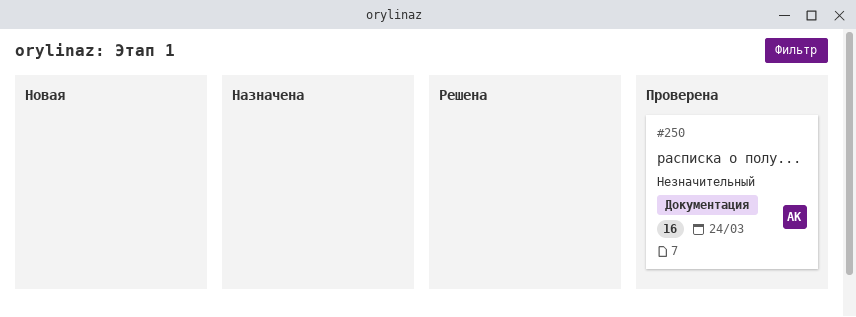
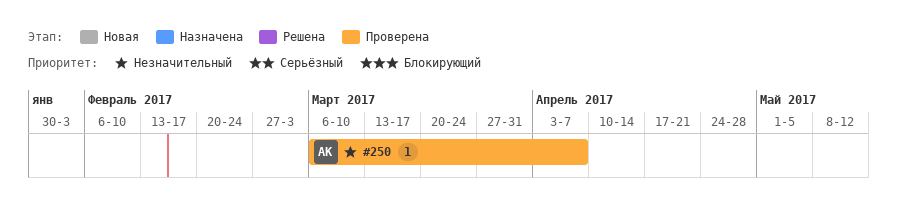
#250, estimate: 16 -> 1
#250, due: Mar 24 -> Apr 7

